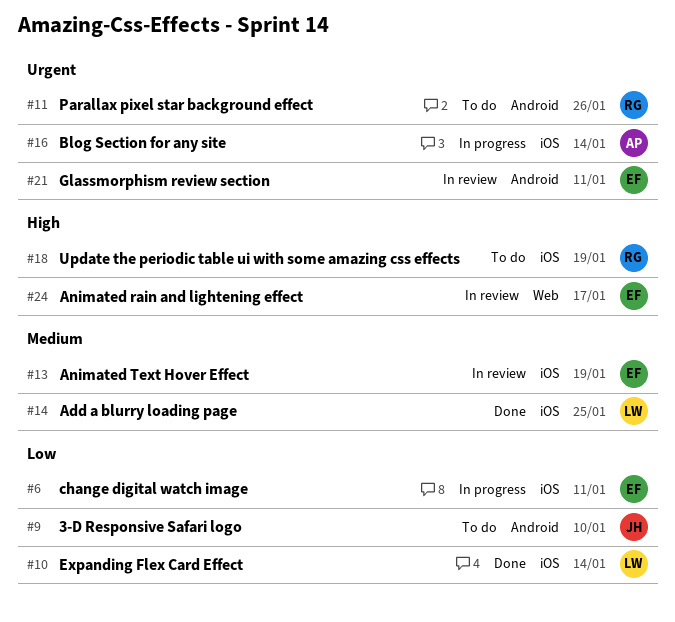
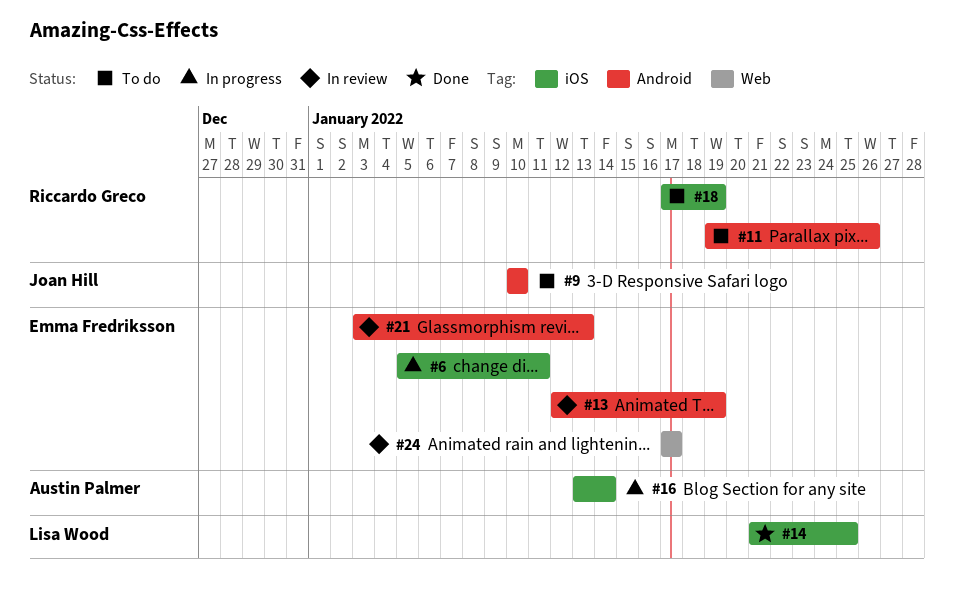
#10: present -> none
#13, label: iOS -> Android
#21, due: Jan 11 -> Jan 13

